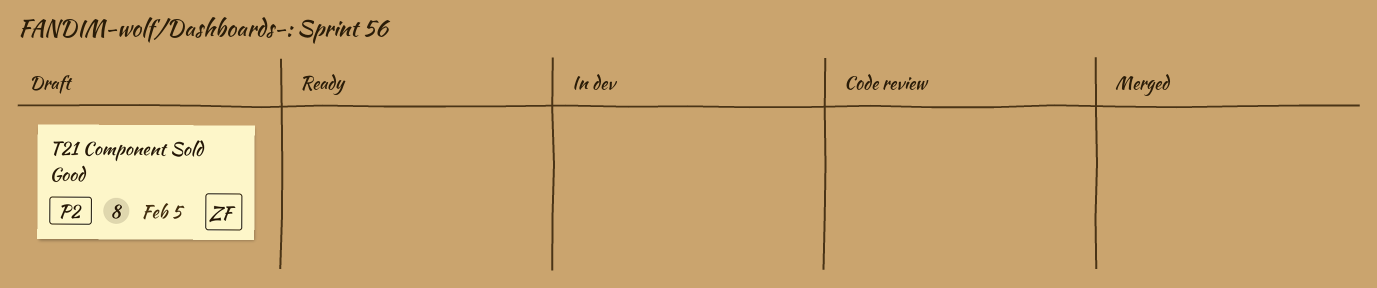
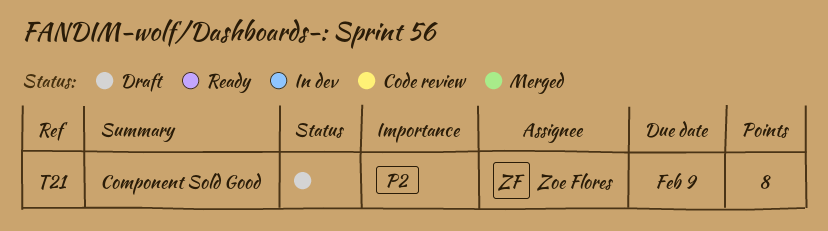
T21, due: Feb 5 -> Feb 9

